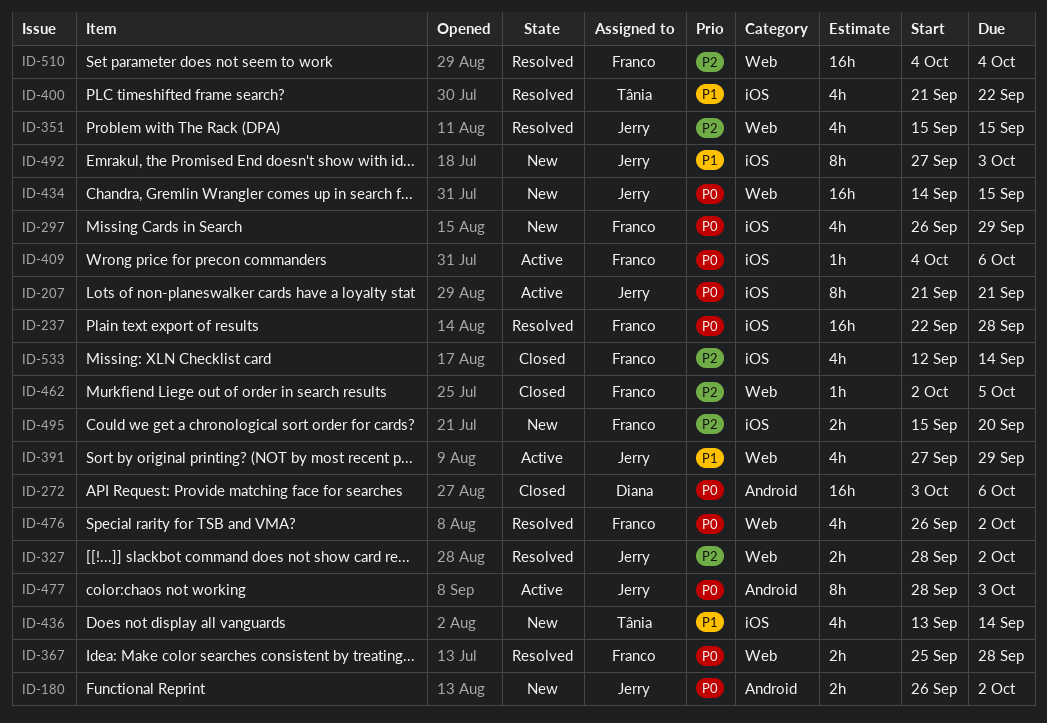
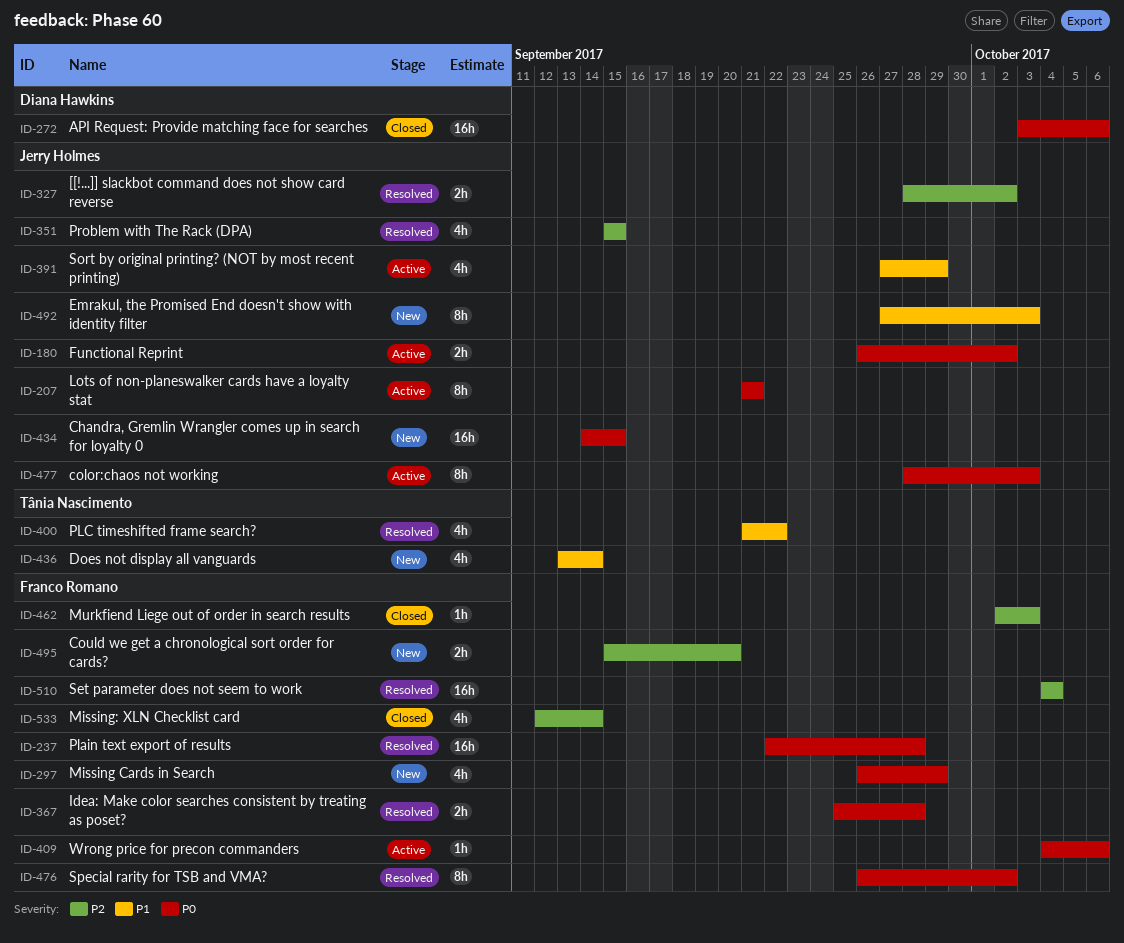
ID-180, status: New -> Active
ID-462, due: Oct 5 -> Oct 3
ID-476, estimate: 4h -> 8h

